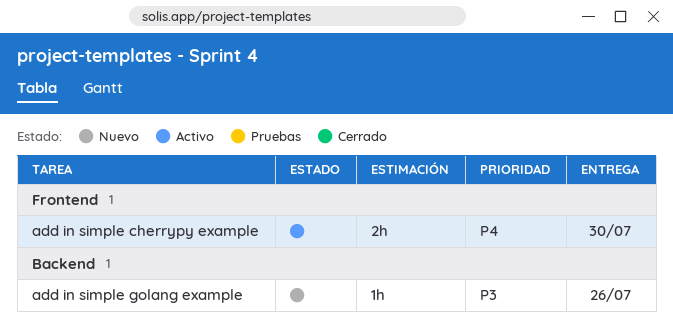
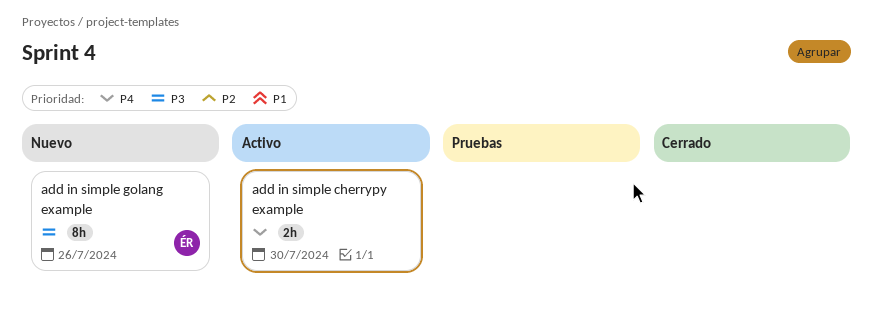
add in simple golang example, estimate: 1h -> 8h

